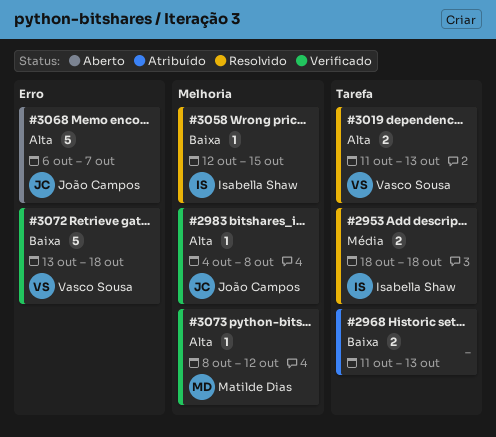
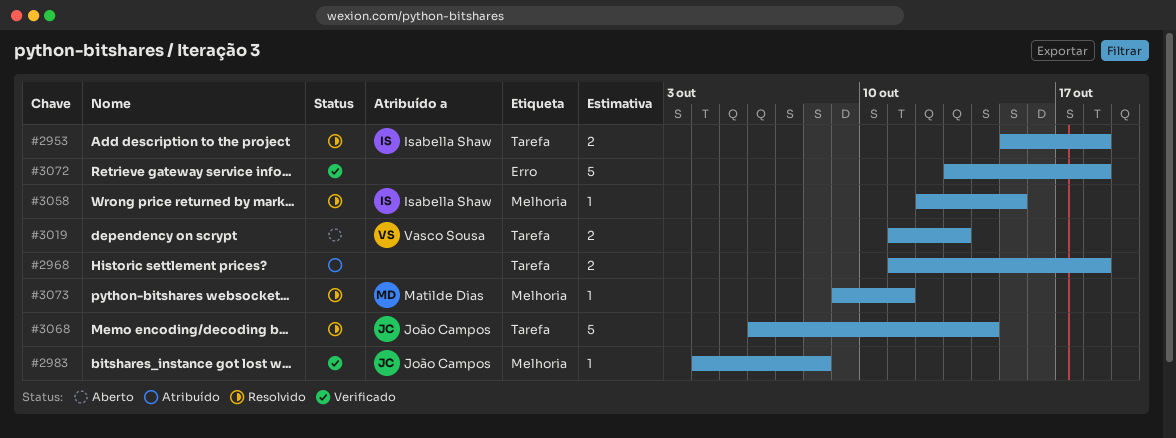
#2953, start: Oct 18 -> Oct 15
#2968, due: Oct 13 -> Oct 18
#3019, status: Resolvido -> Aberto
#3068, status: Aberto -> Resolvido
#3068, label: Erro -> Tarefa
#3068, due: Oct 7 -> Oct 14
#3072, owner: Vasco Sousa -> none
#3073, status: Verificado -> Resolvido
#3073, start: Oct 8 -> Oct 9
#3073, due: Oct 12 -> Oct 11

